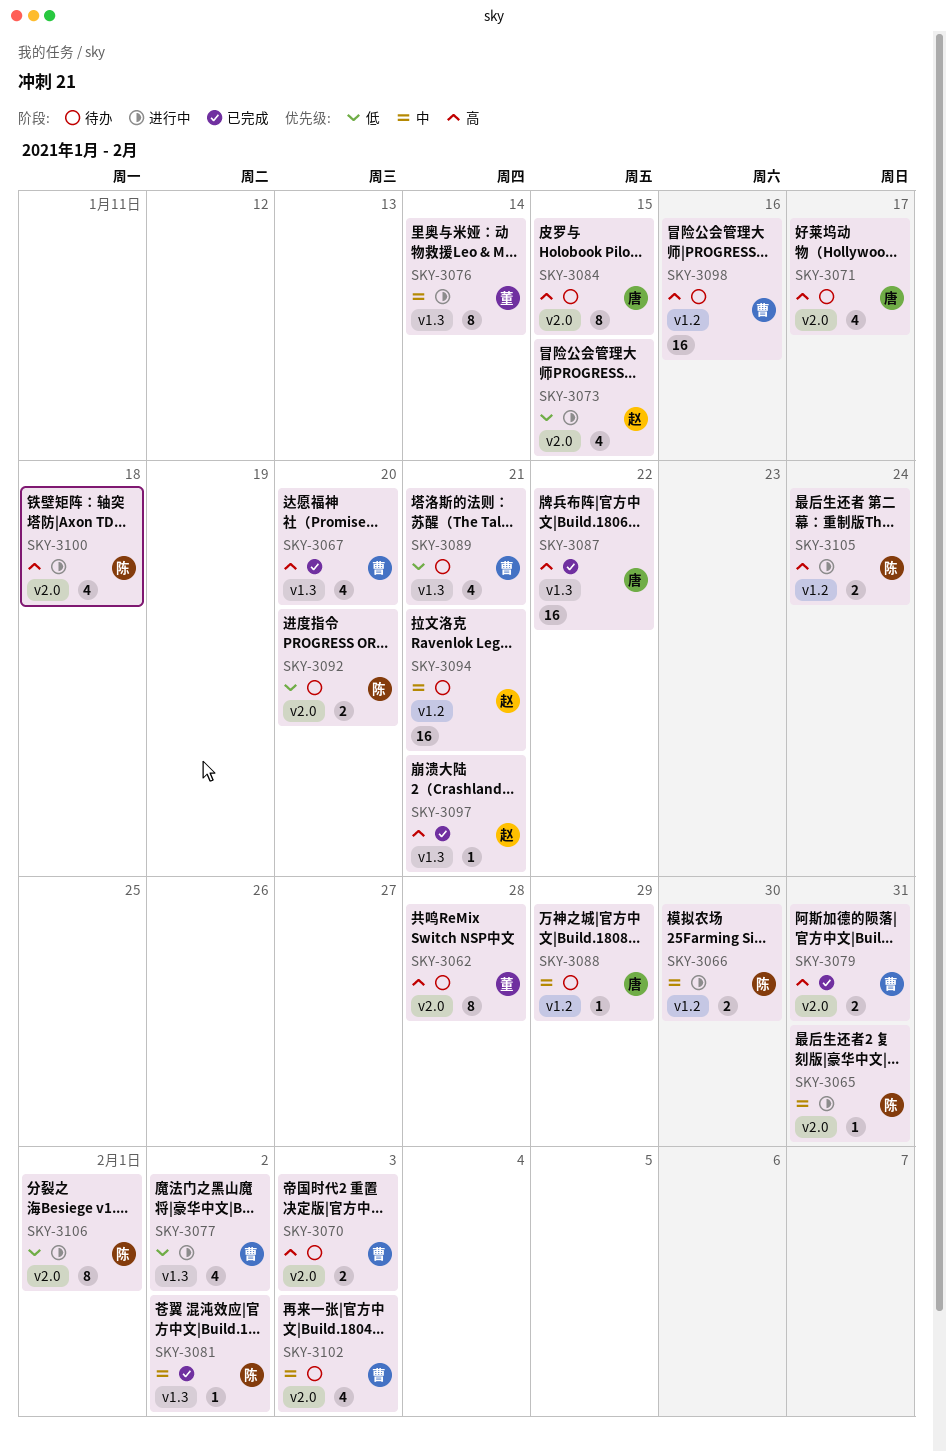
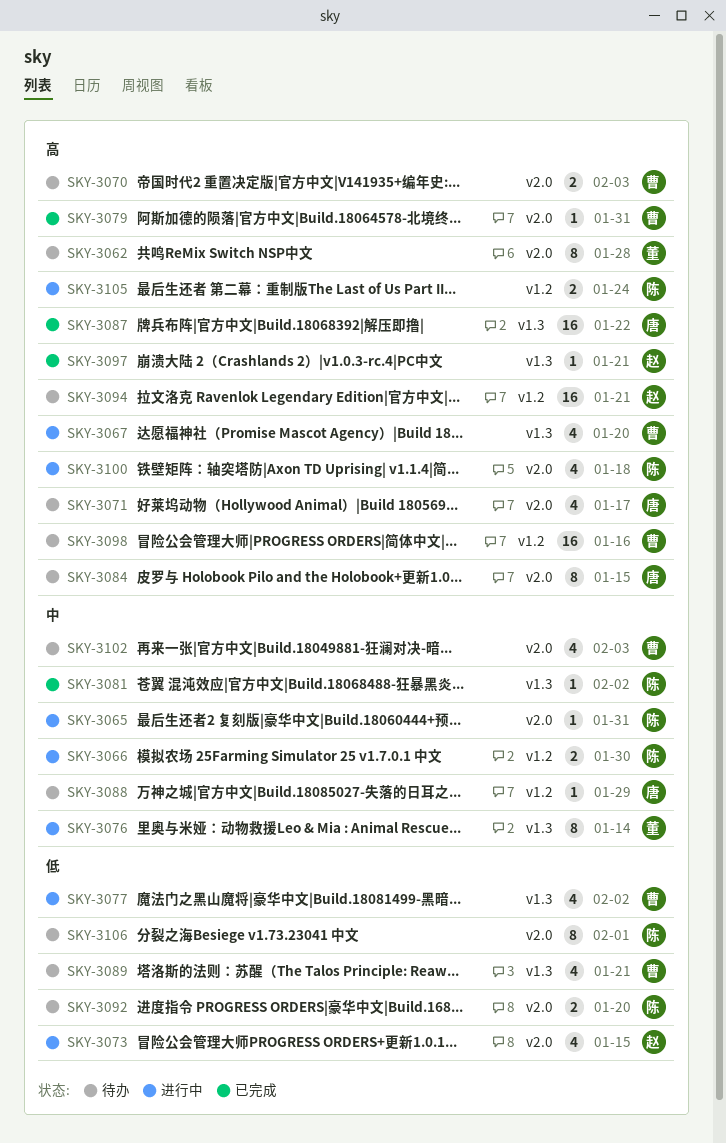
SKY-3067, status: 已完成 -> 进行中
SKY-3079, estimate: 2 -> 1
SKY-3094, priority: 中 -> 高
SKY-3106, status: 进行中 -> 待办

